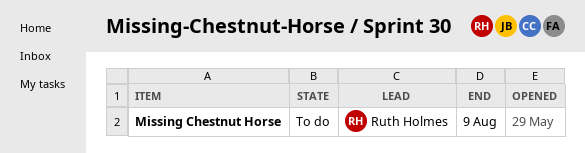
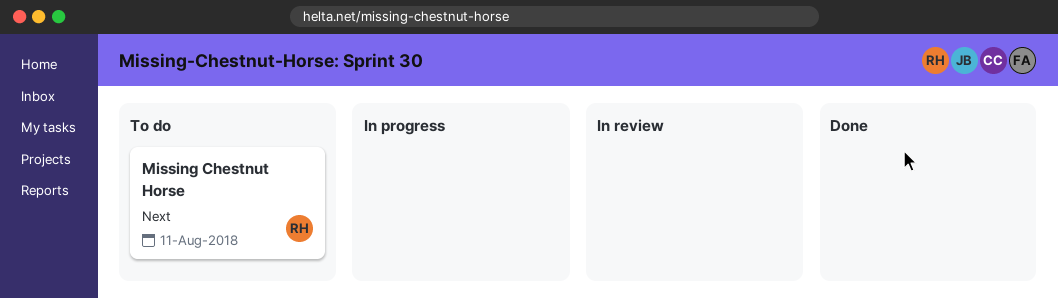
Missing Chestnut Horse, due: Aug 9 -> Aug 11

